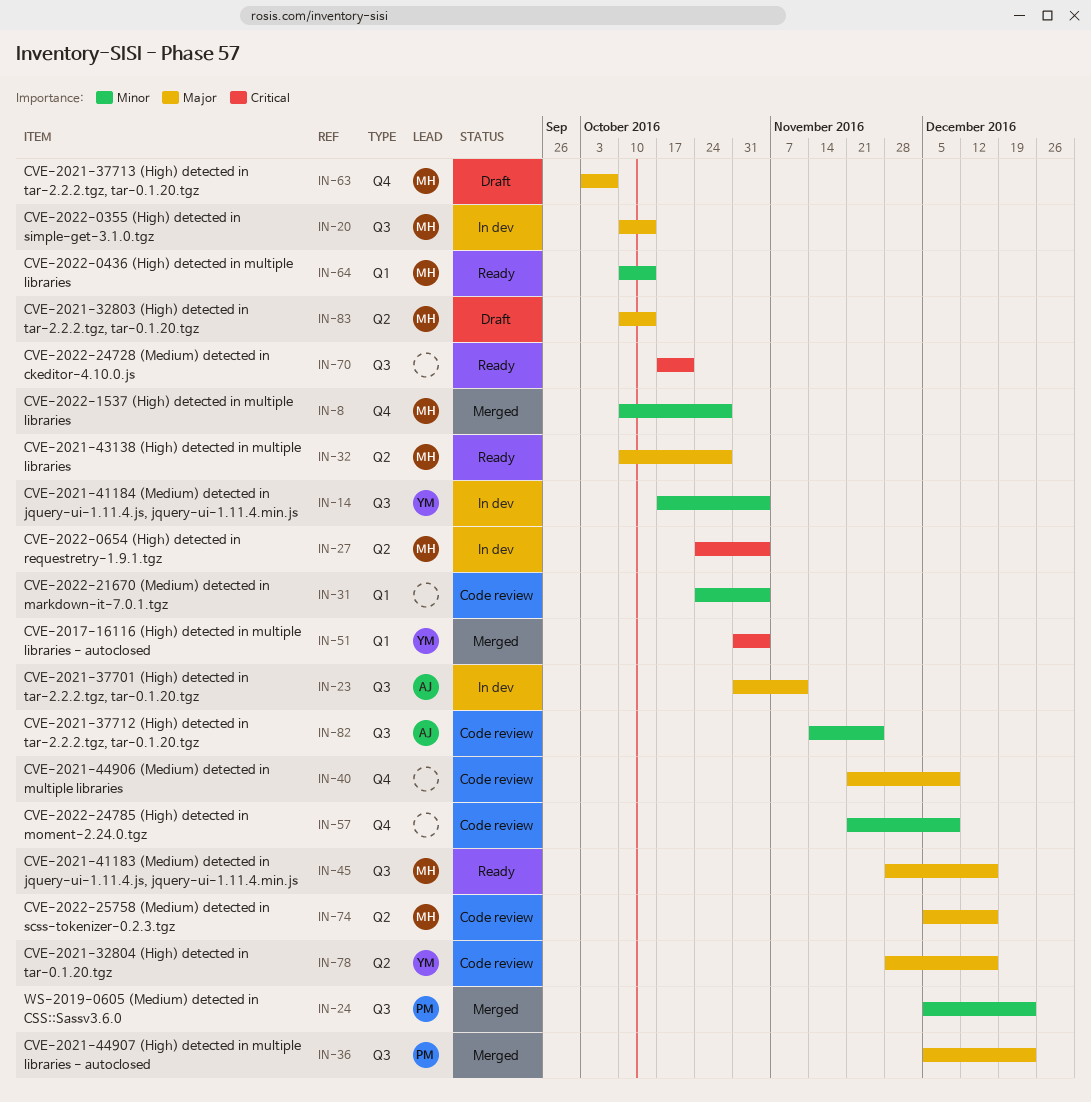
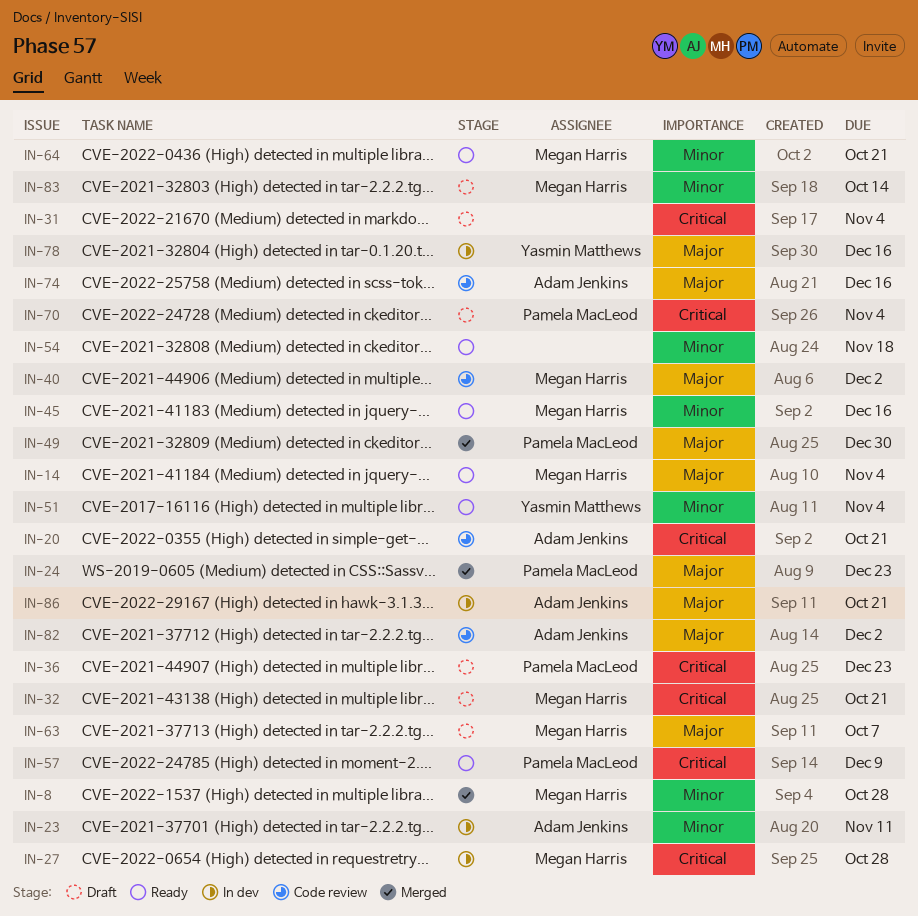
IN-14, status: In dev -> Ready
IN-14, owner: Yasmin Matthews -> Megan Harris
IN-14, priority: Minor -> Major
IN-20, status: In dev -> Code review
IN-20, owner: Megan Harris -> Adam Jenkins
IN-20, priority: Major -> Critical
IN-20, due: Oct 14 -> Oct 21
IN-23, priority: Major -> Minor
IN-24, priority: Minor -> Major
IN-27, due: Nov 4 -> Oct 28
IN-31, status: Code review -> Draft
IN-31, priority: Minor -> Critical
IN-32, status: Ready -> Draft
IN-32, priority: Major -> Critical
IN-32, due: Oct 28 -> Oct 21
IN-36, status: Merged -> Draft
IN-36, priority: Major -> Critical
IN-40, owner: none -> Megan Harris
IN-40, due: Dec 9 -> Dec 2
IN-45, priority: Major -> Minor
IN-49: none -> present
IN-51, status: Merged -> Ready
IN-51, priority: Critical -> Minor
IN-54: none -> present
IN-57, status: Code review -> Ready
IN-57, owner: none -> Pamela MacLeod
IN-57, priority: Minor -> Critical
IN-64, due: Oct 14 -> Oct 21
IN-70, status: Ready -> Draft
IN-70, owner: none -> Pamela MacLeod
IN-70, due: Oct 21 -> Nov 4
IN-74, owner: Megan Harris -> Adam Jenkins
IN-78, status: Code review -> In dev
IN-82, priority: Minor -> Major
IN-82, due: Nov 25 -> Dec 2
IN-83, priority: Major -> Minor
IN-86: none -> present

